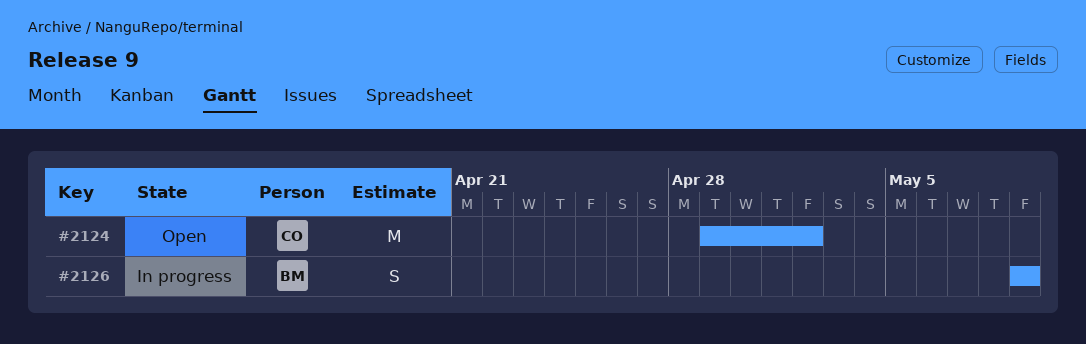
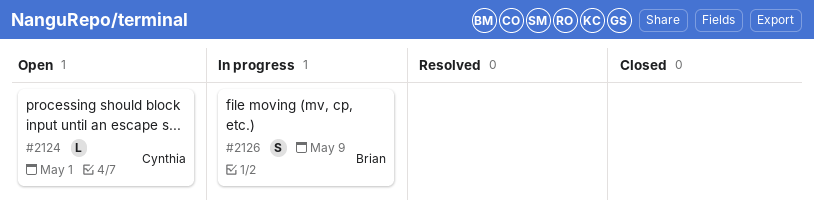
#2124, estimate: M -> L
#2124, due: May 2 -> May 1

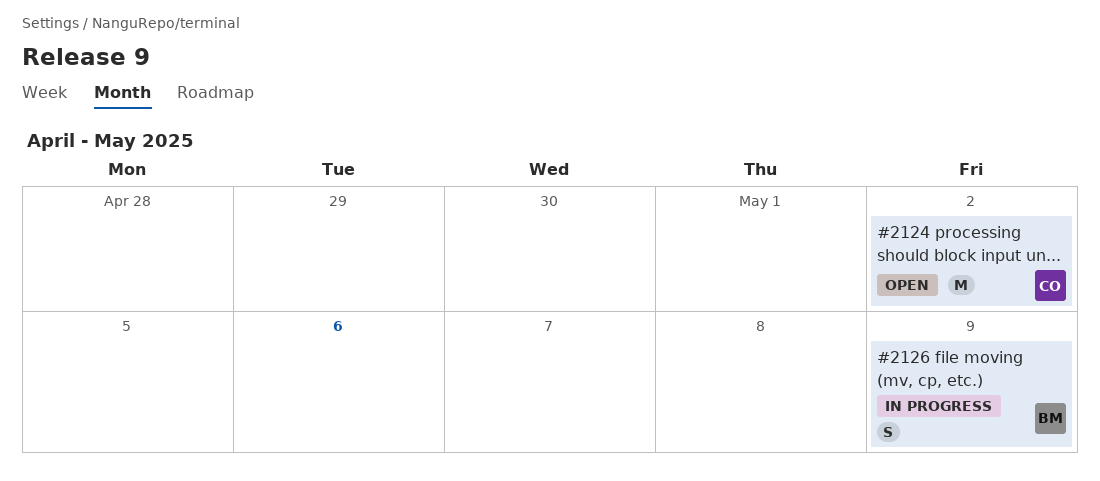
#2124, estimate: L -> M
#2124, due: May 1 -> May 2

